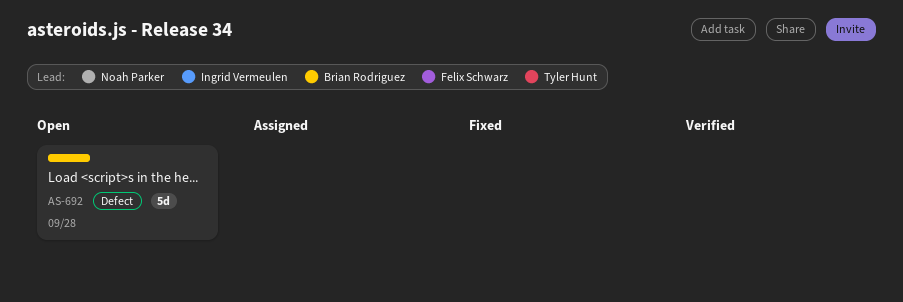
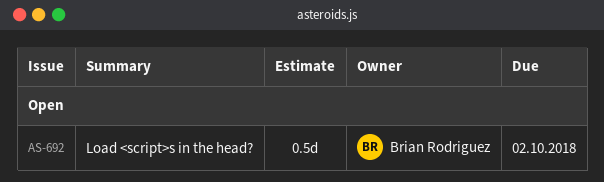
AS-692, estimate: 5d -> 0.5d
AS-692, due: Sep 28 -> Oct 2

